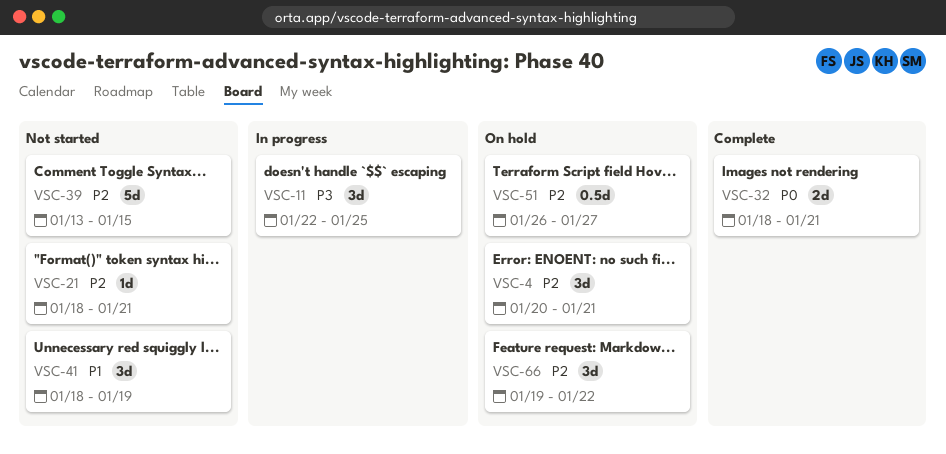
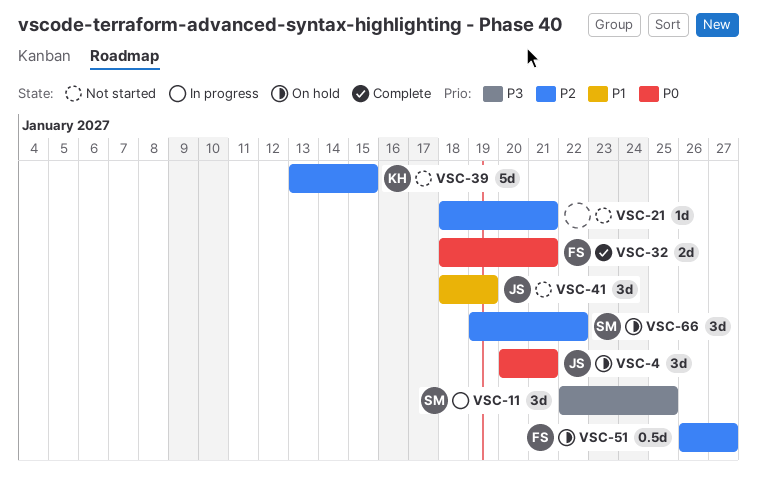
VSC-4, priority: P2 -> P0

